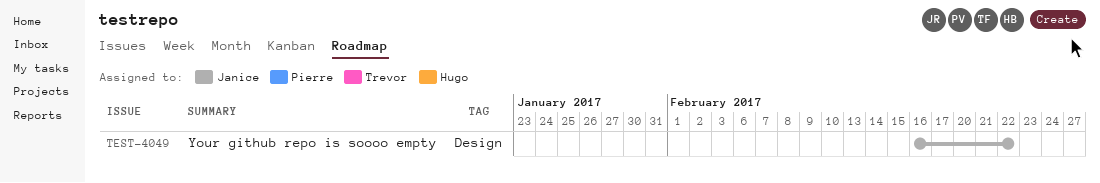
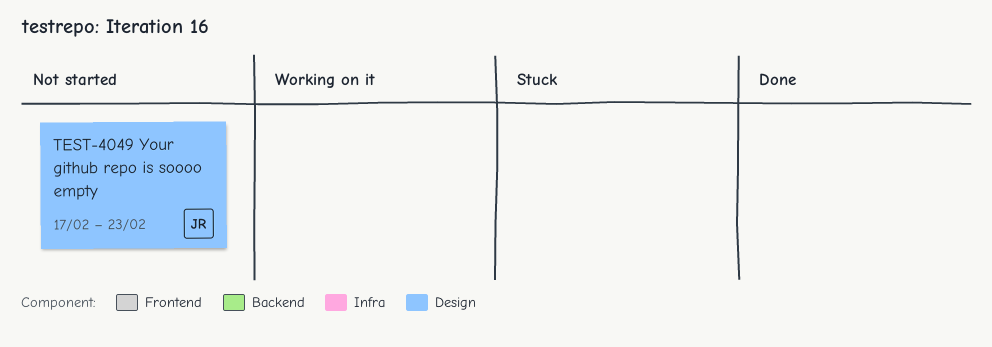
TEST-4049, start: Feb 16 -> Feb 17
TEST-4049, due: Feb 22 -> Feb 23

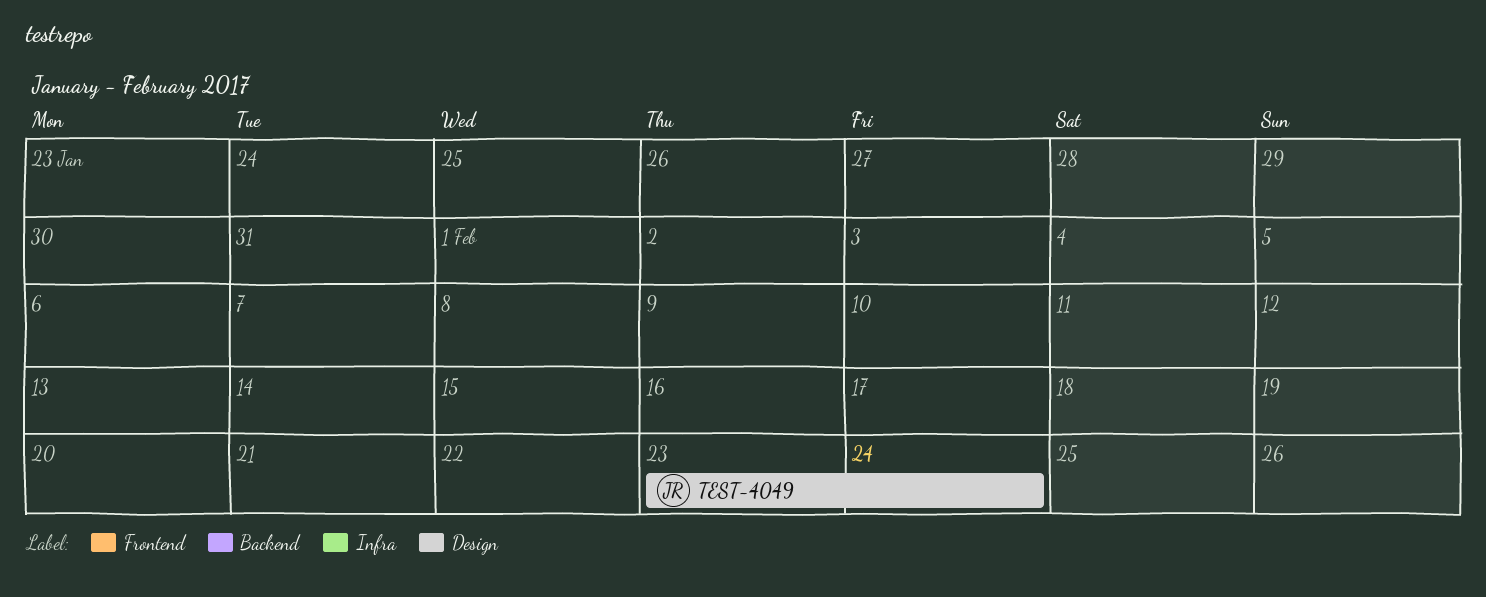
TEST-4049, start: Feb 17 -> Feb 23
TEST-4049, due: Feb 23 -> Feb 24

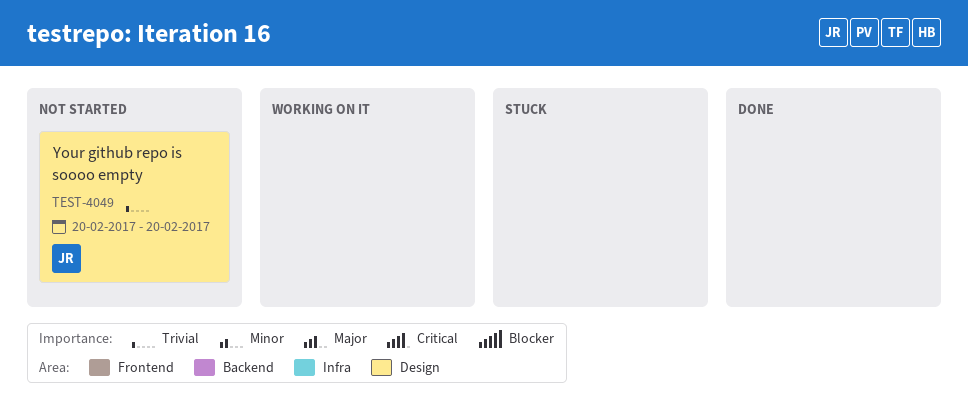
TEST-4049, start: Feb 23 -> Feb 20
TEST-4049, due: Feb 24 -> Feb 20

